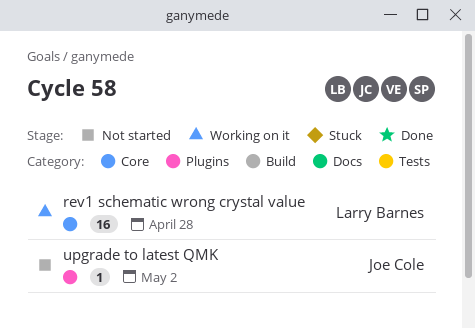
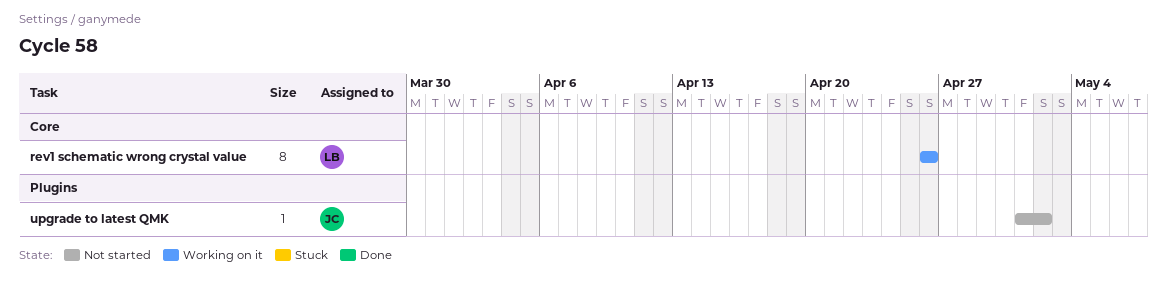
rev1 schematic wrong crystal value, estimate: 16 -> 8
rev1 schematic wrong crystal value, due: Apr 28 -> Apr 26

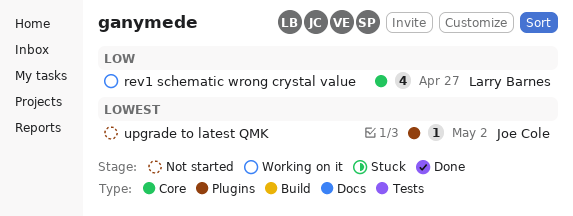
rev1 schematic wrong crystal value, estimate: 8 -> 4
rev1 schematic wrong crystal value, due: Apr 26 -> Apr 27

